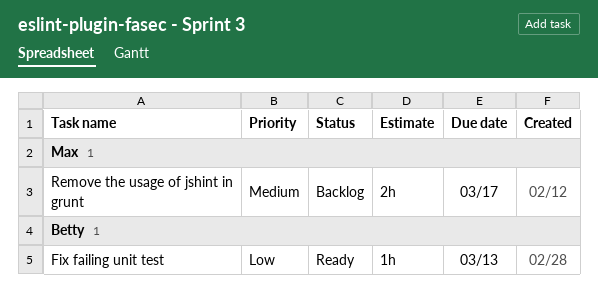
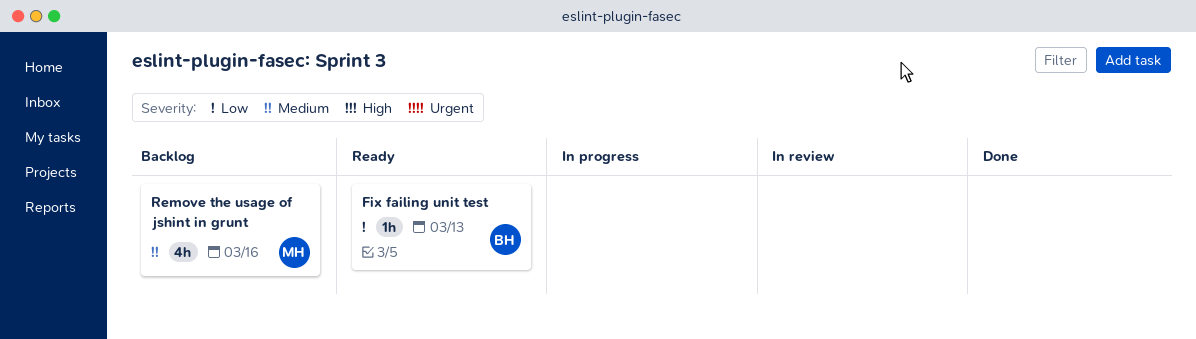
Remove the usage of jshint in grunt, estimate: 2h -> 4h
Remove the usage of jshint in grunt, due: Mar 17 -> Mar 16

